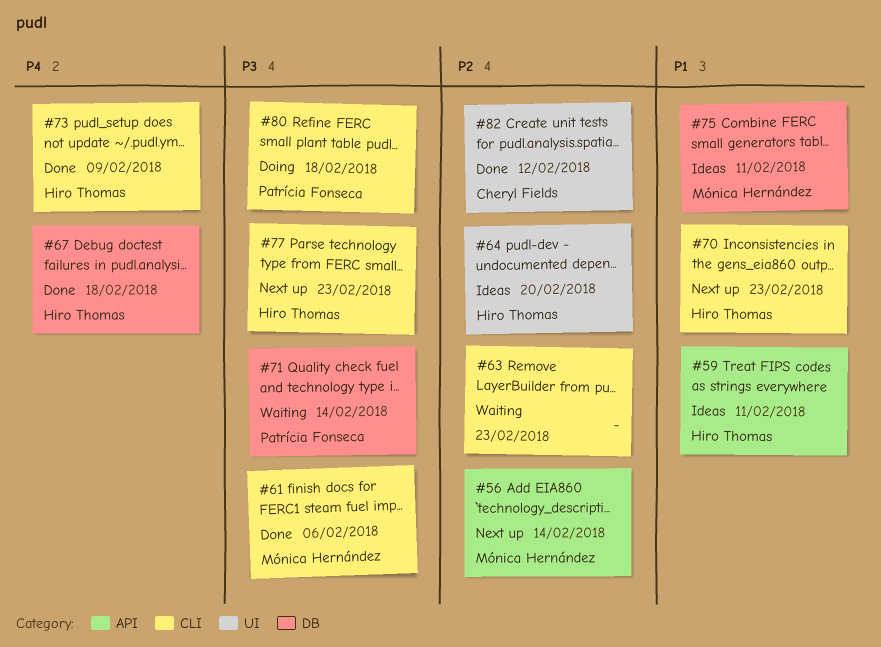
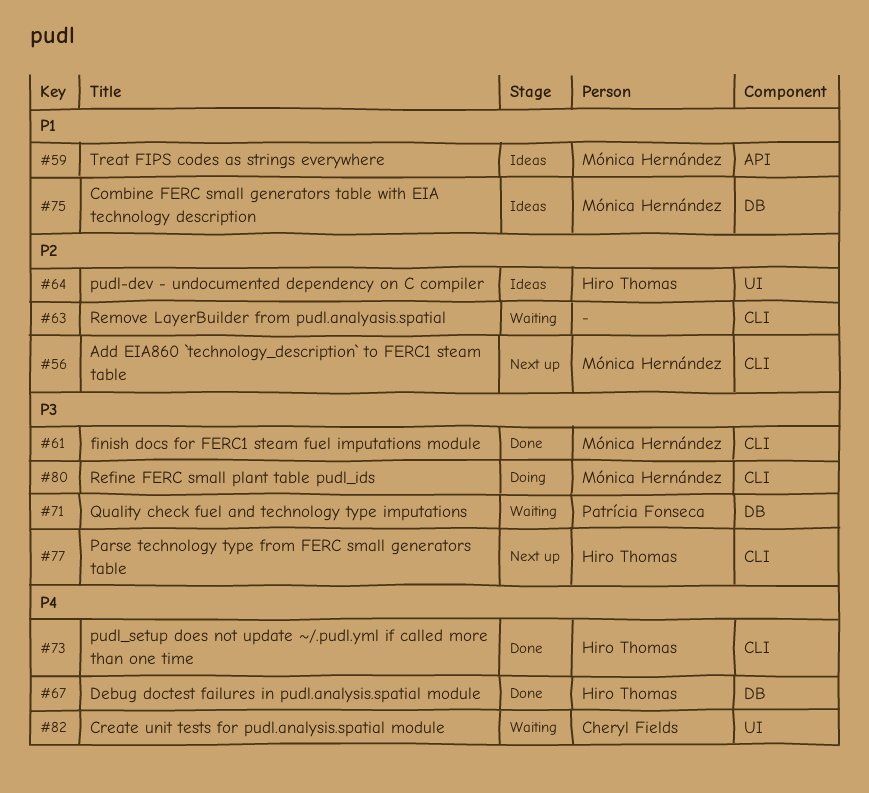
#56, label: API -> CLI
#59, owner: Hiro Thomas -> Mónica Hernández
#70: present -> none
#80, owner: Patrícia Fonseca -> Mónica Hernández
#82, status: Done -> Waiting
#82, priority: P2 -> P4

